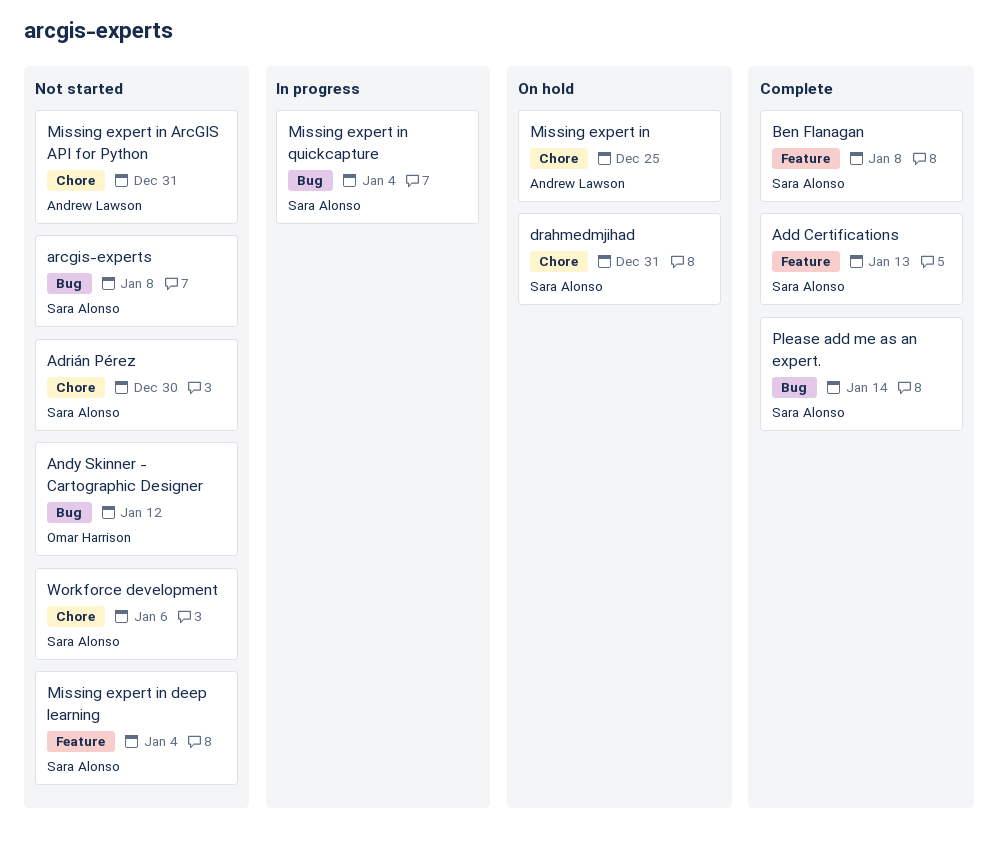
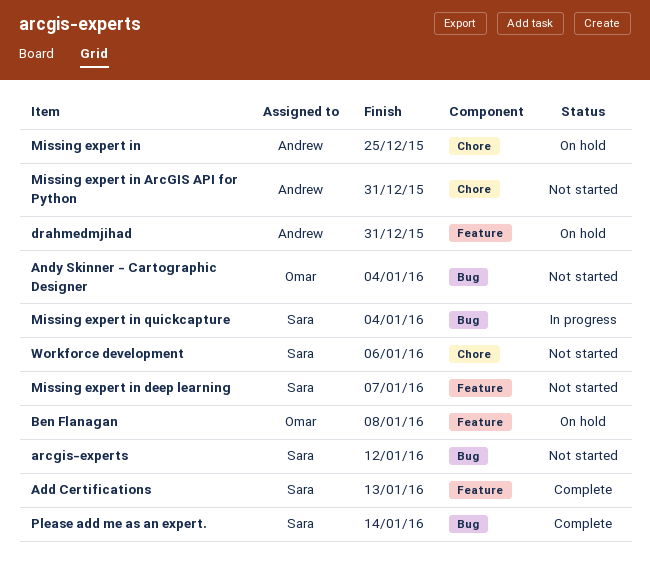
Adrián Pérez: present -> none
Andy Skinner - Cartographic Designer, due: Jan 12 -> Jan 4
arcgis-experts, due: Jan 8 -> Jan 12
Ben Flanagan, status: Complete -> On hold
Ben Flanagan, owner: Sara Alonso -> Omar Harrison
drahmedmjihad, owner: Sara Alonso -> Andrew Lawson
drahmedmjihad, label: Chore -> Feature
Missing expert in deep learning, due: Jan 4 -> Jan 7

